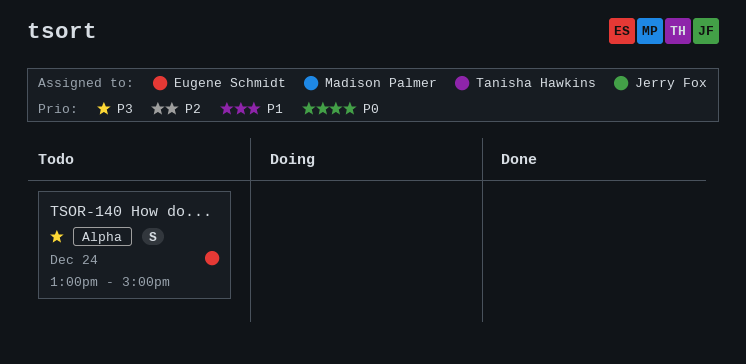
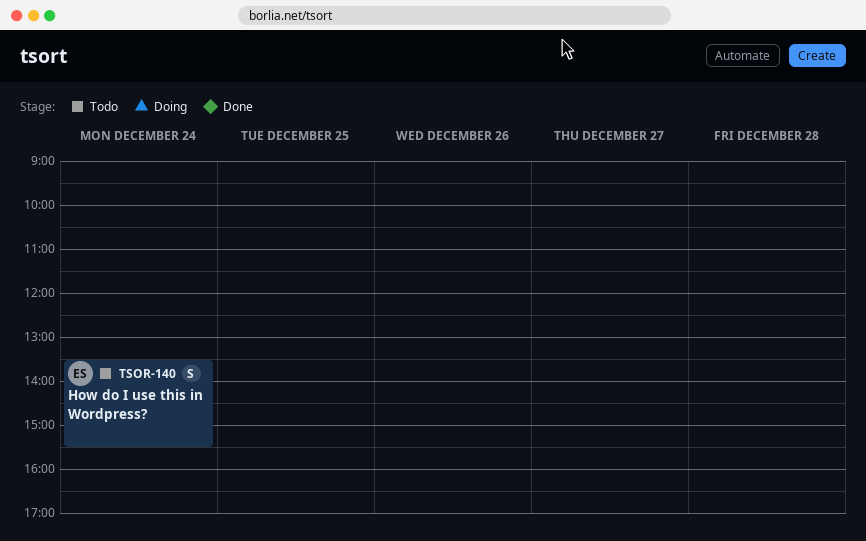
TSOR-140, begins: 13:00 -> 13:30
TSOR-140, ends: 15:00 -> 15:30

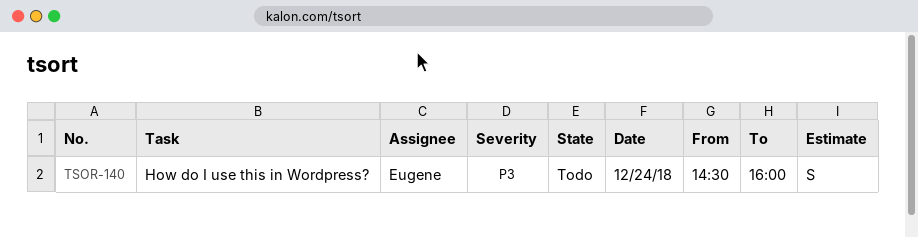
TSOR-140, begins: 13:30 -> 14:30
TSOR-140, ends: 15:30 -> 16:00

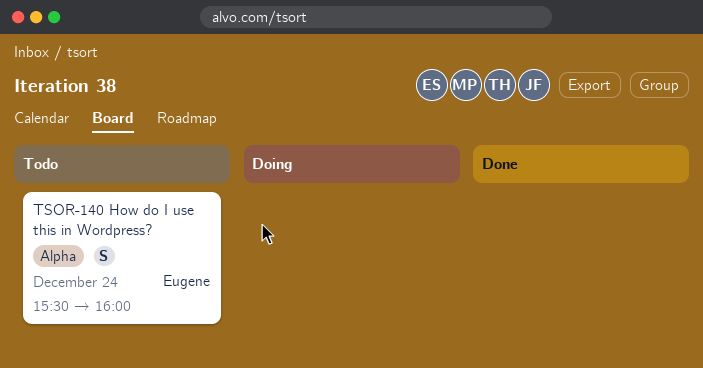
TSOR-140, begins: 14:30 -> 15:30

